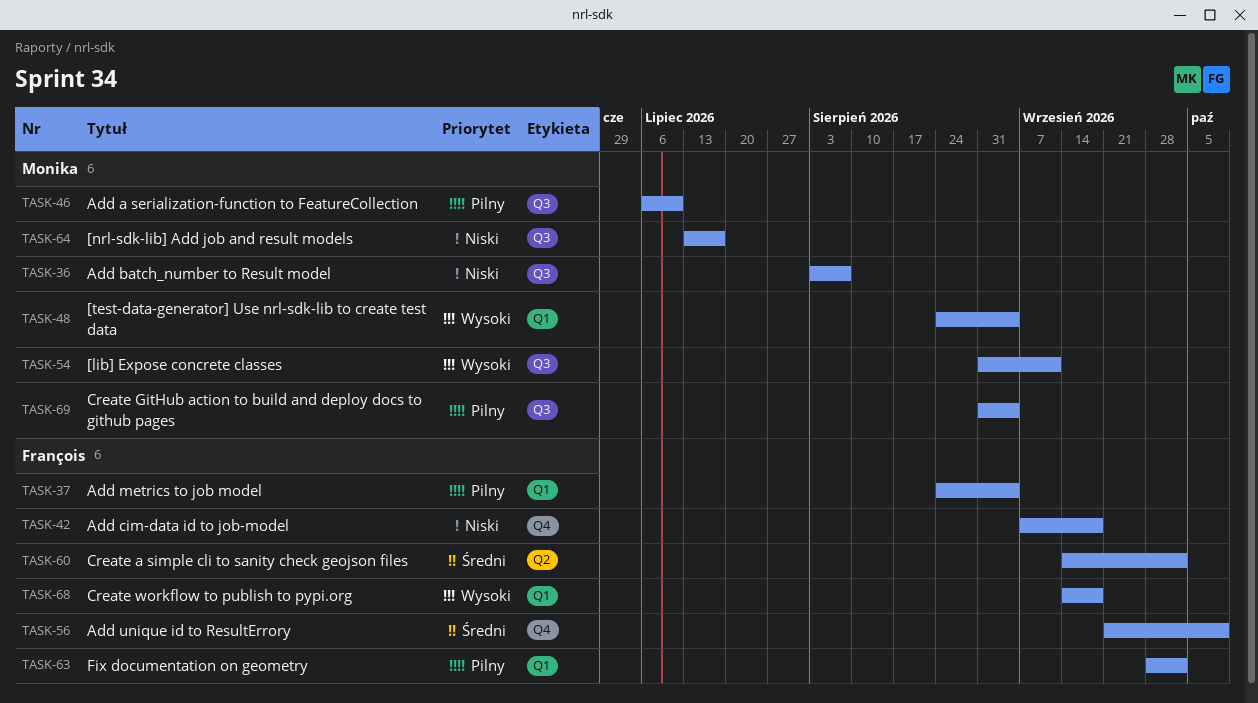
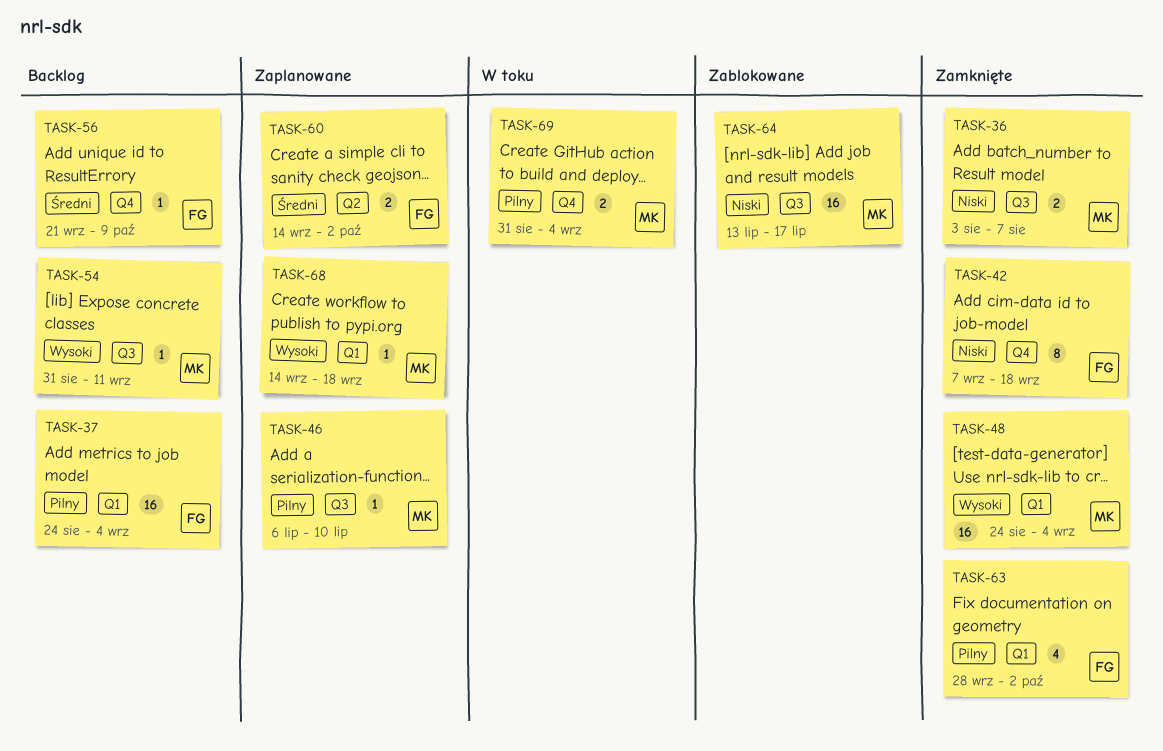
TASK-68, owner: François -> Monika
TASK-69, label: Q3 -> Q4

